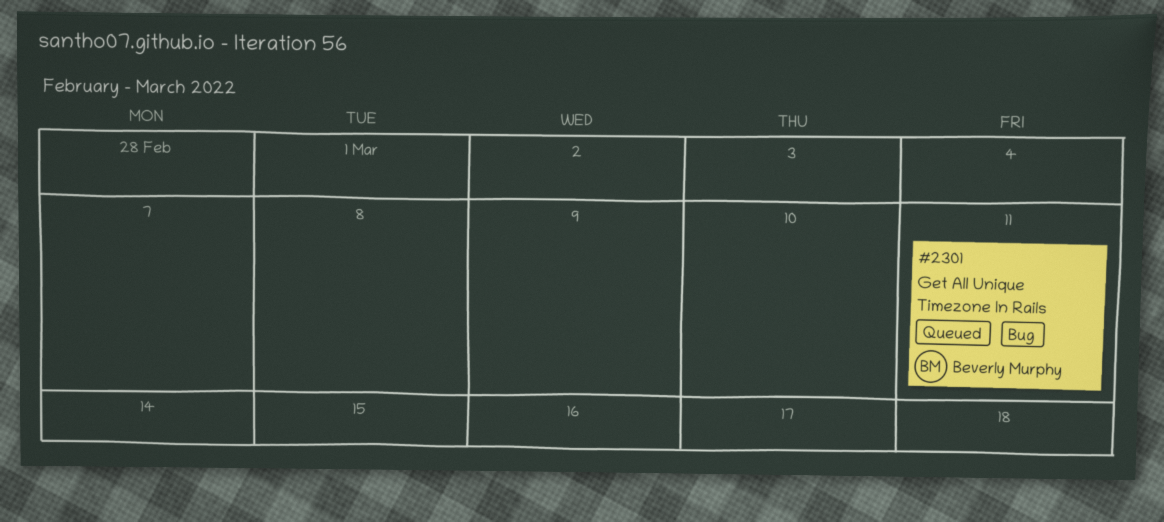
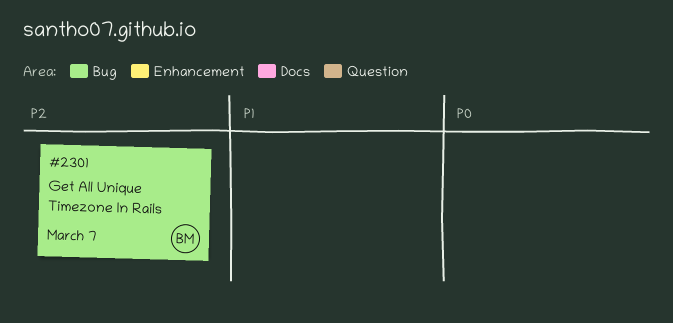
#2301, due: Mar 11 -> Mar 7

